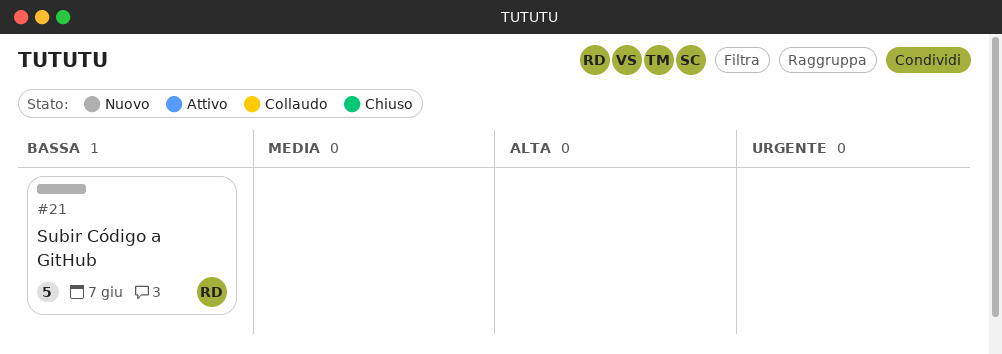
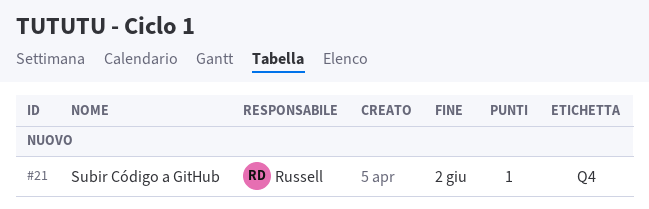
#21, estimate: 5 -> 1
#21, due: Jun 7 -> Jun 2

